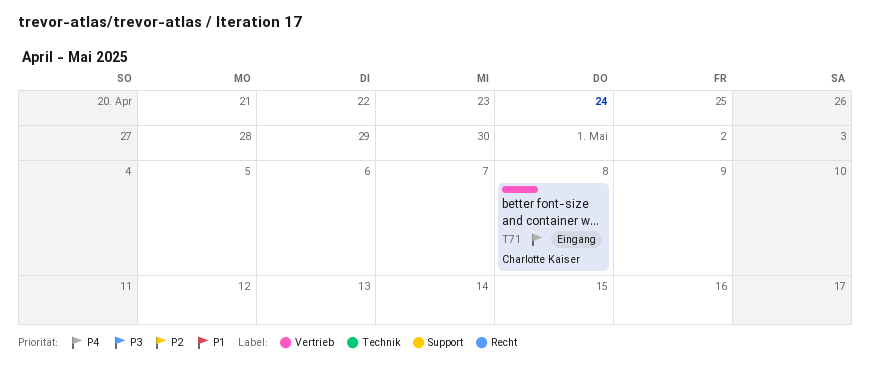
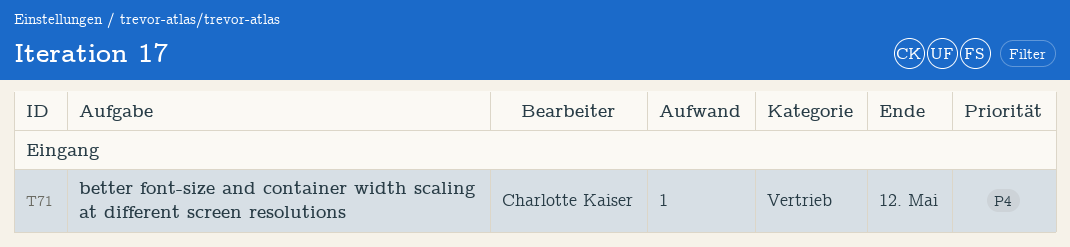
T71, due: May 8 -> May 12

